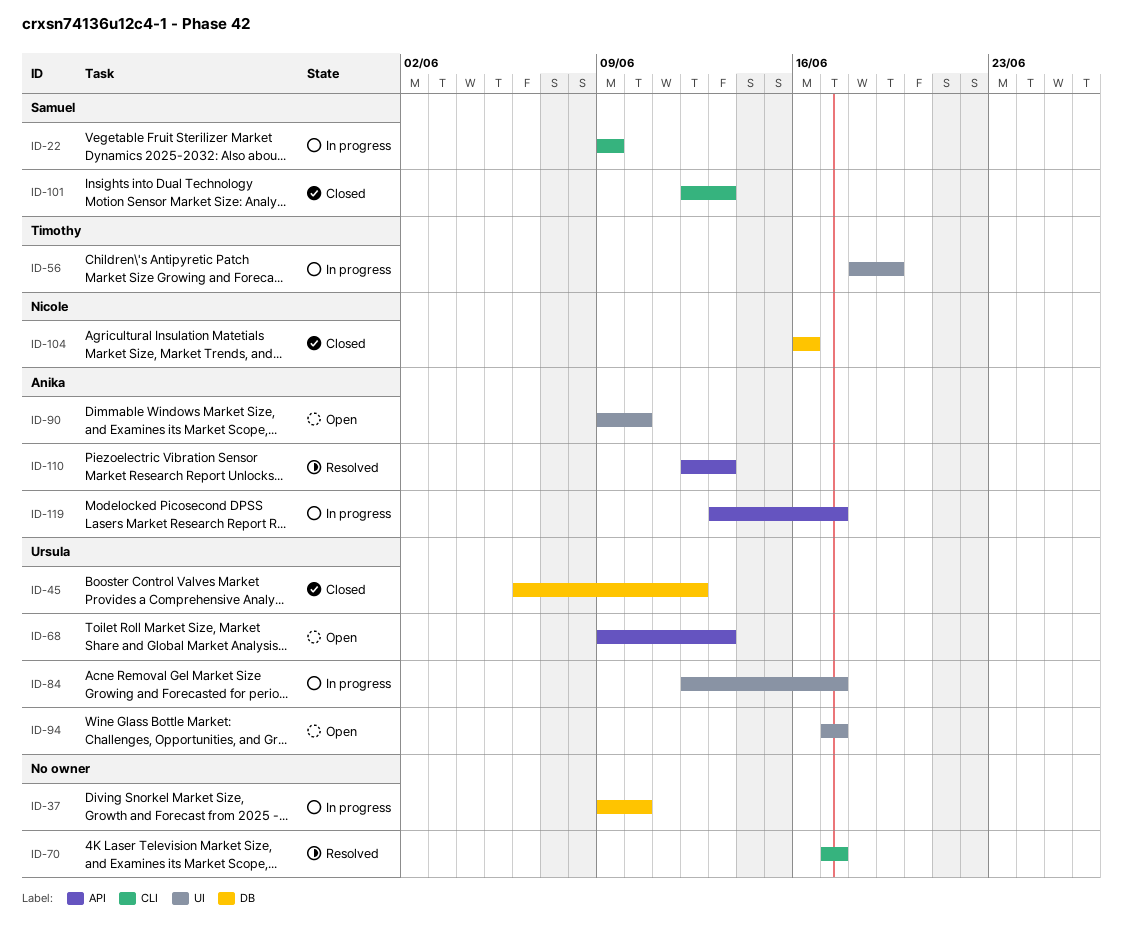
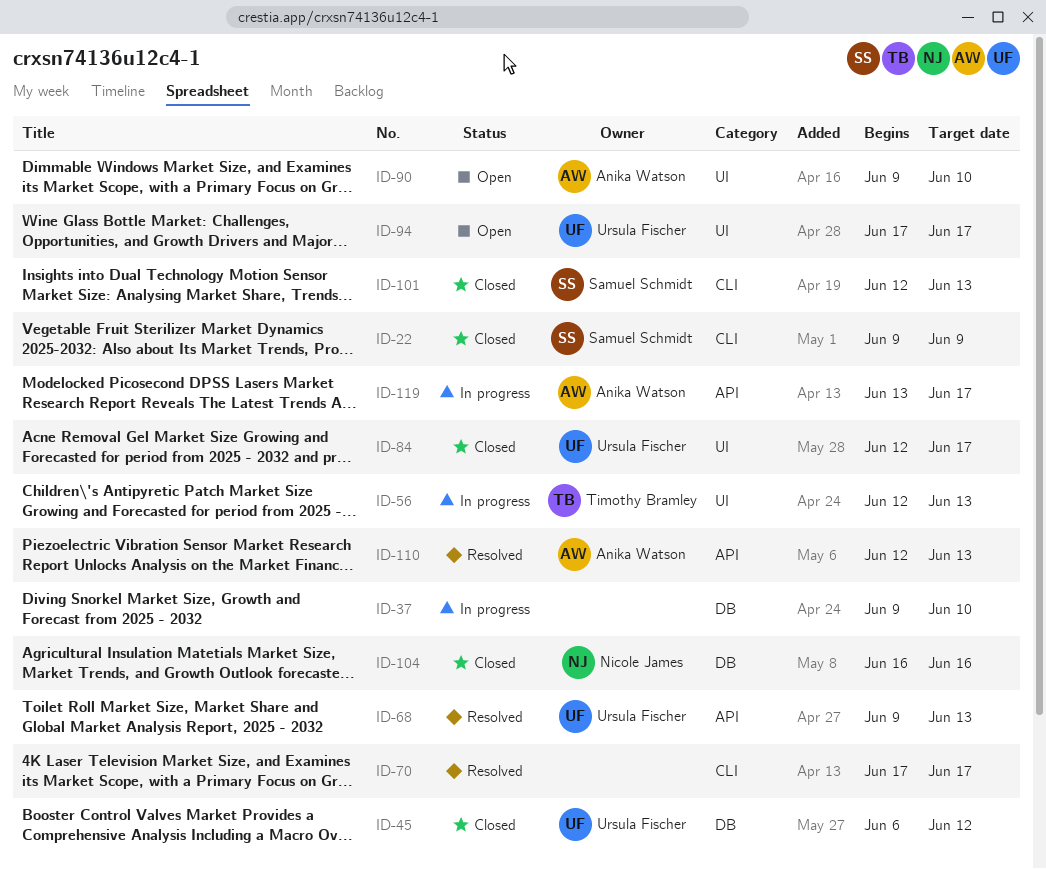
ID-22, status: In progress -> Closed
ID-56, start: Jun 18 -> Jun 12
ID-56, due: Jun 19 -> Jun 13
ID-68, status: Open -> Resolved
ID-84, status: In progress -> Closed

